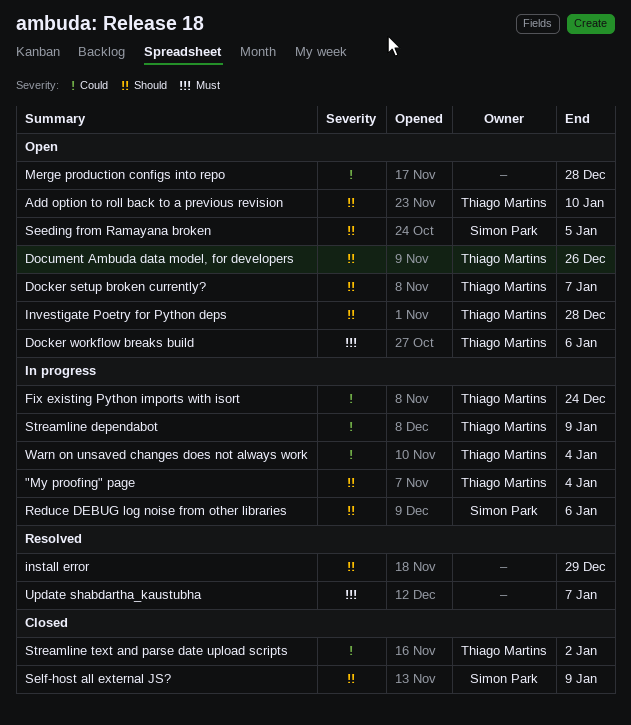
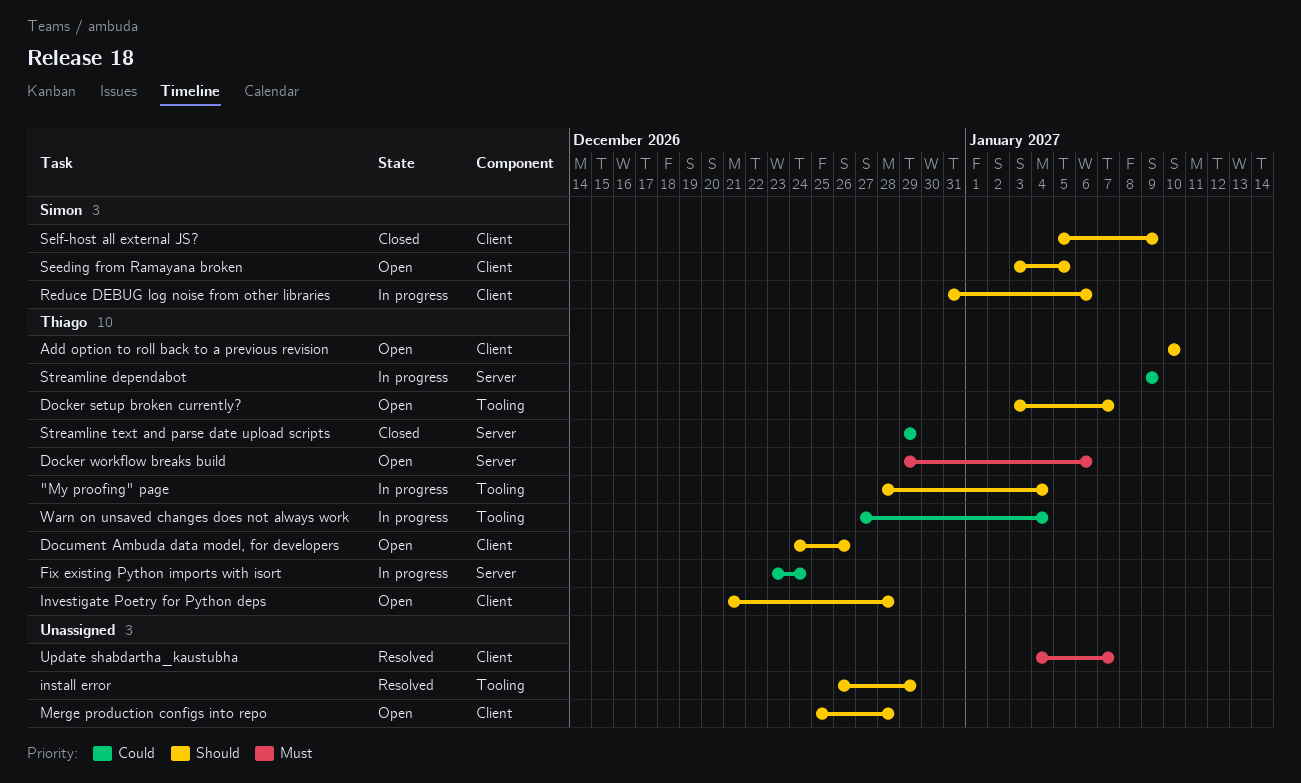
Merge production configs into repo, priority: Could -> Should
Streamline text and parse date upload scripts, due: Jan 2 -> Dec 29

